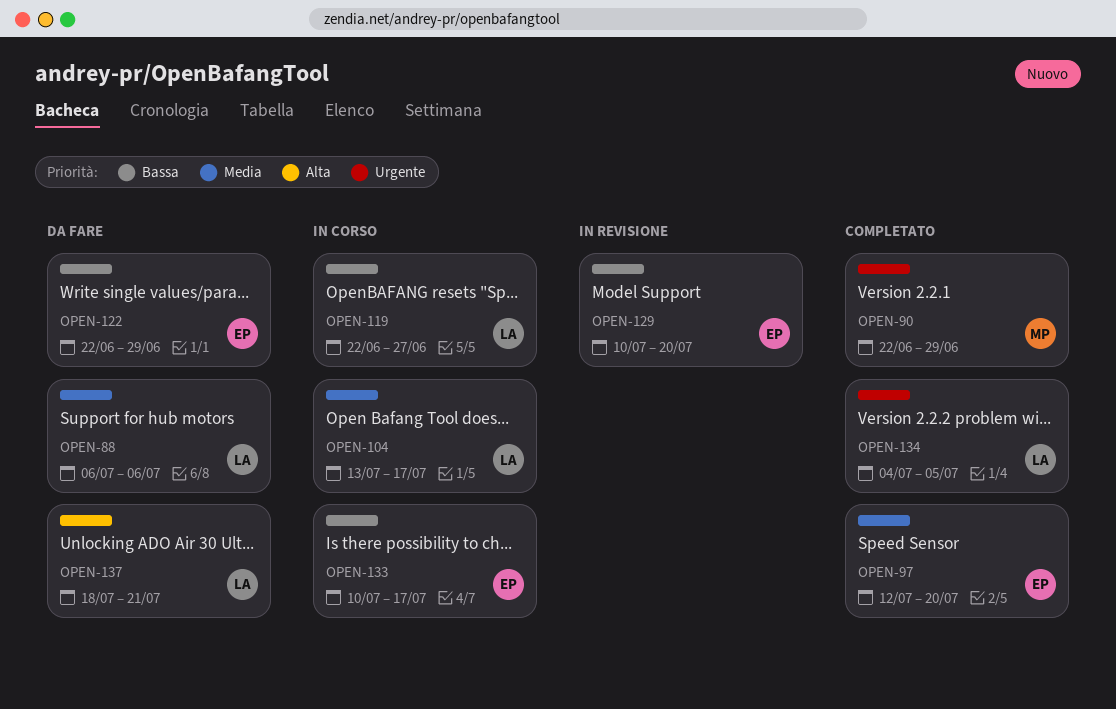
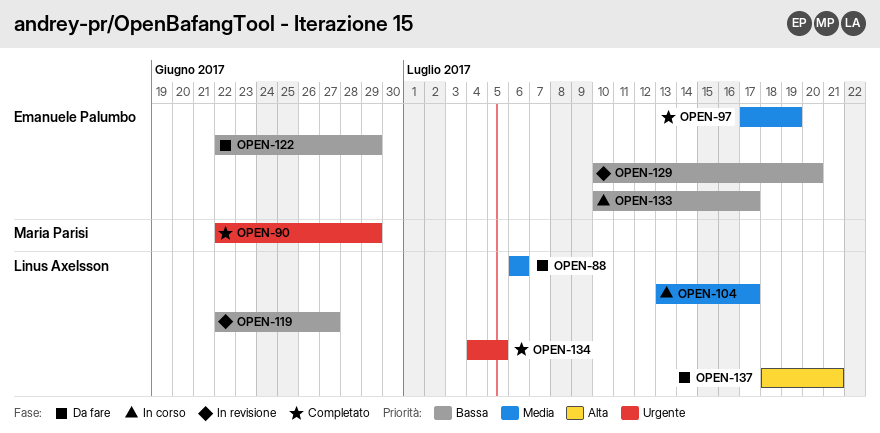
OPEN-97, start: Jul 12 -> Jul 17
OPEN-97, due: Jul 20 -> Jul 19
OPEN-119, status: In corso -> In revisione

